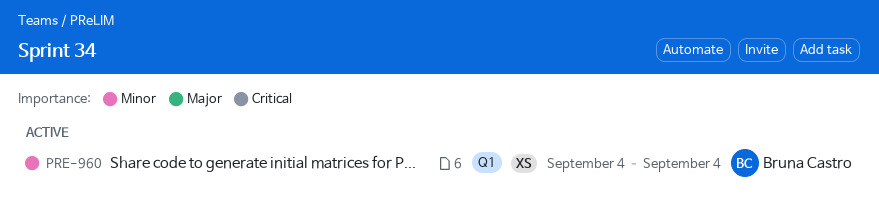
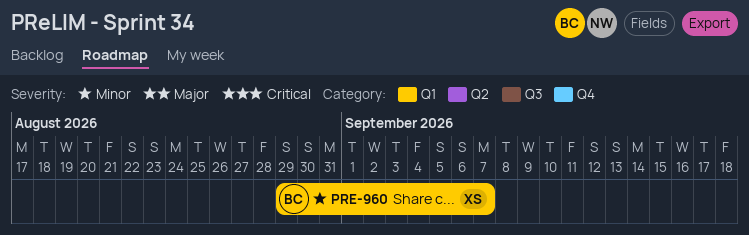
PRE-960, start: Sep 4 -> Aug 29
PRE-960, due: Sep 4 -> Sep 7

